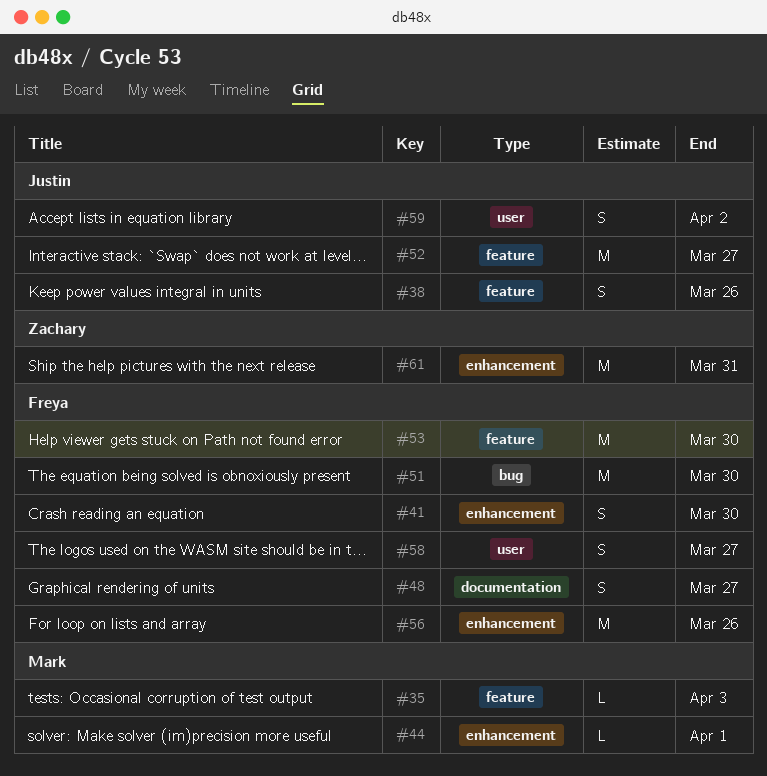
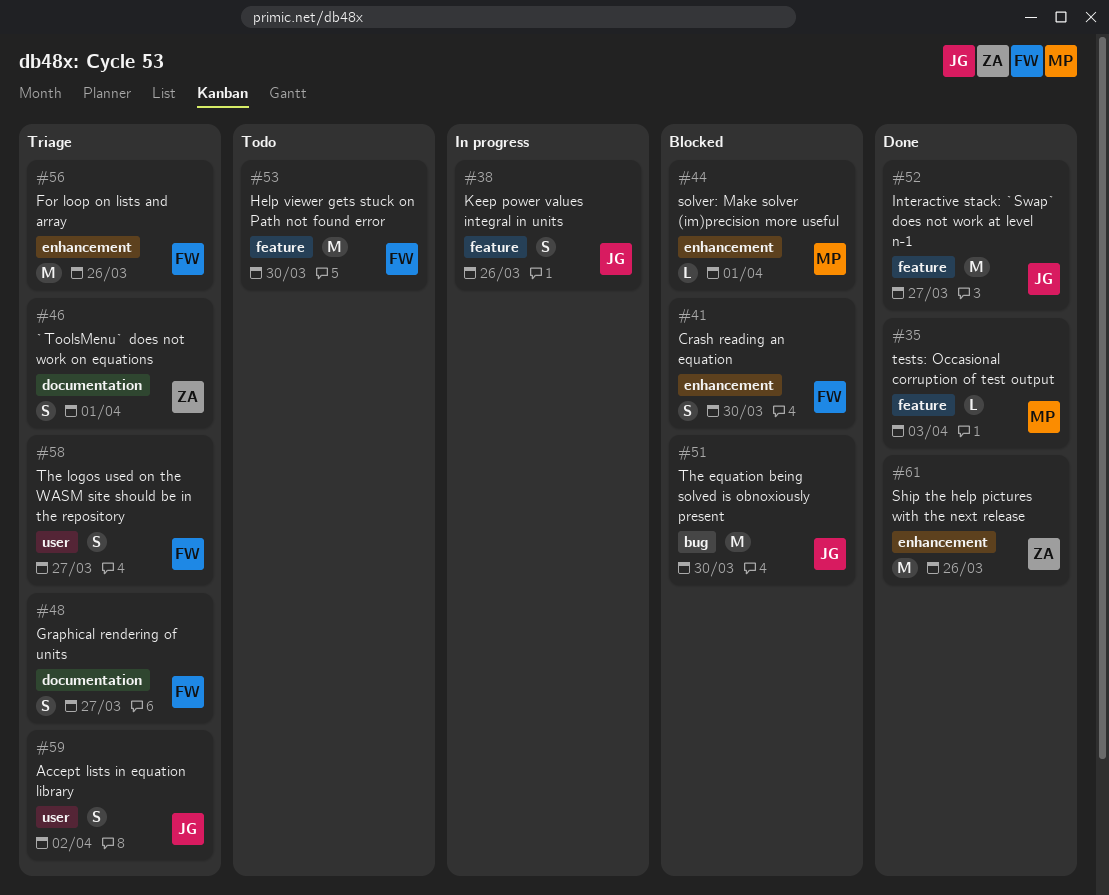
#46: none -> present
#51, owner: Freya -> Justin
#61, due: Mar 31 -> Mar 26

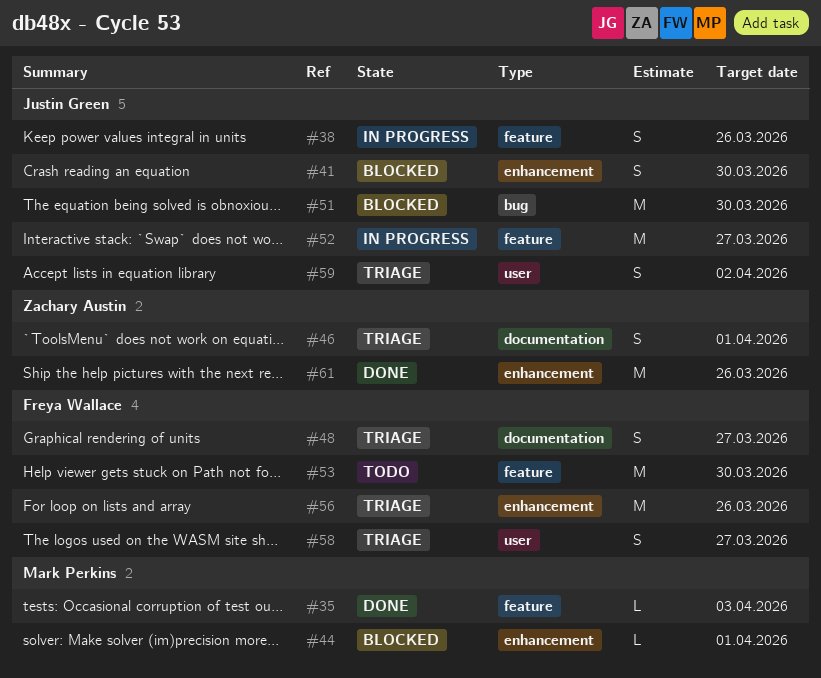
#41, owner: Freya Wallace -> Justin Green
#52, status: Done -> In progress

